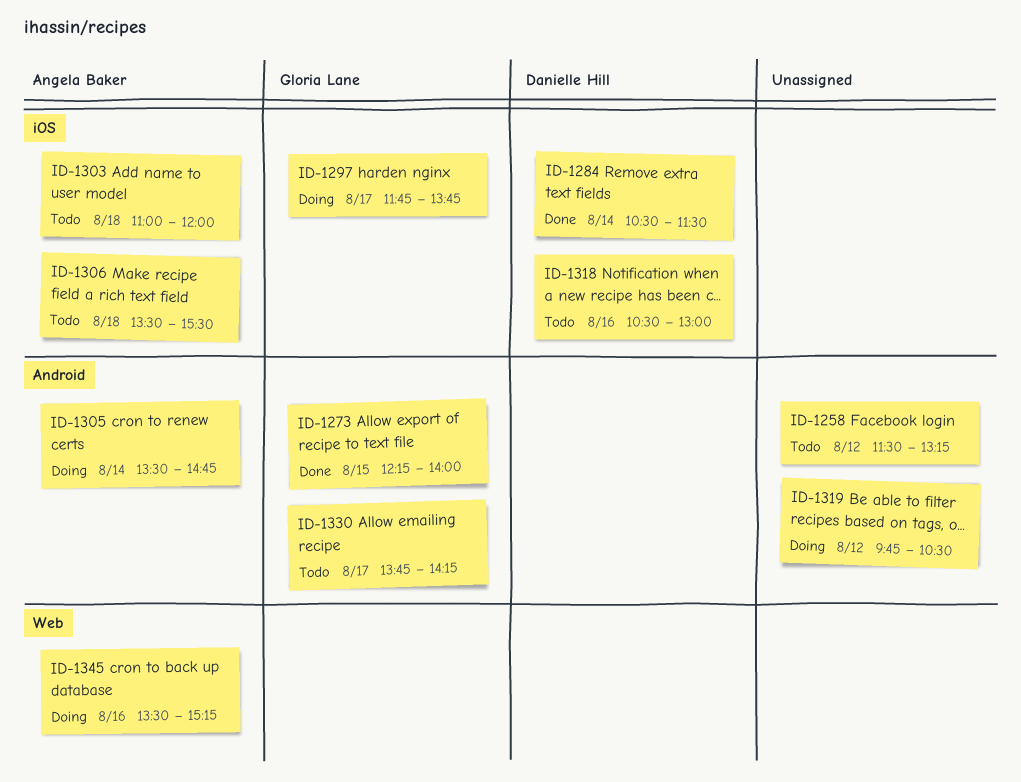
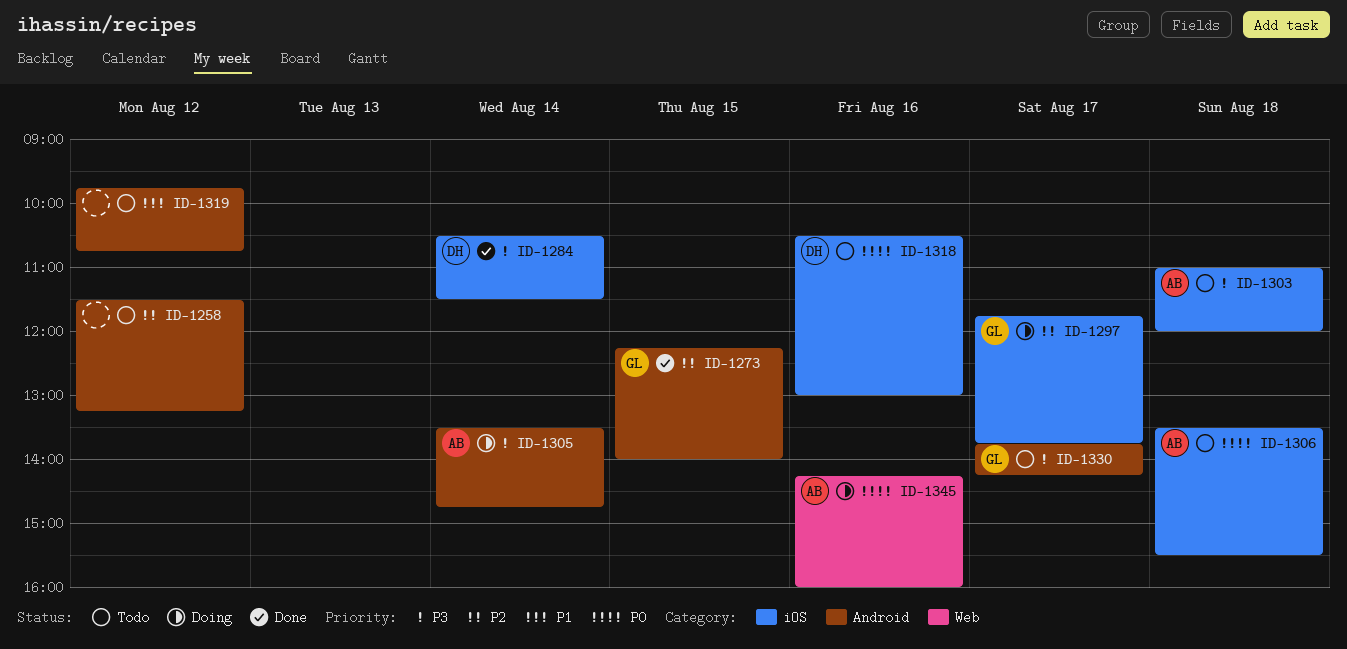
ID-1319, status: Doing -> Todo
ID-1319, ends: 10:30 -> 10:45
ID-1345, begins: 13:30 -> 14:15
ID-1345, ends: 15:15 -> 16:00

